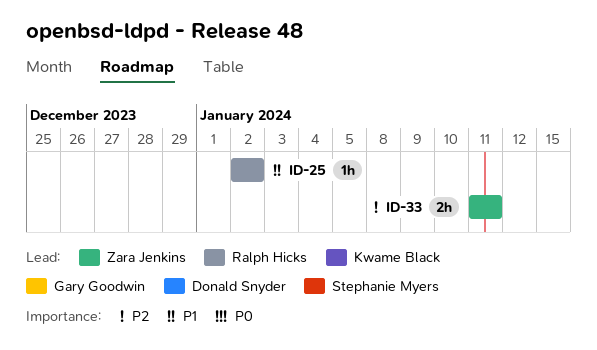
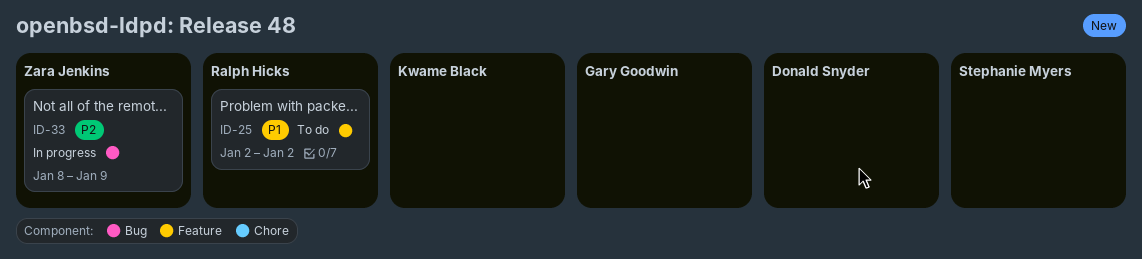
ID-33, start: Jan 11 -> Jan 8
ID-33, due: Jan 11 -> Jan 9

